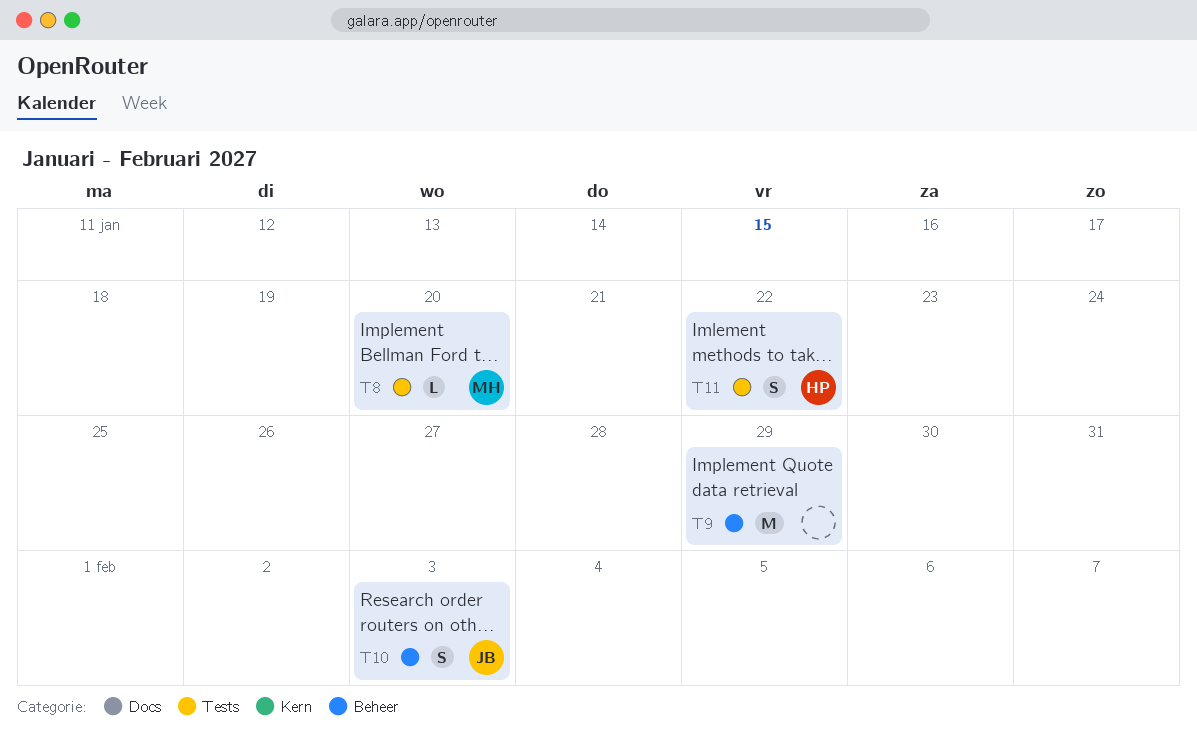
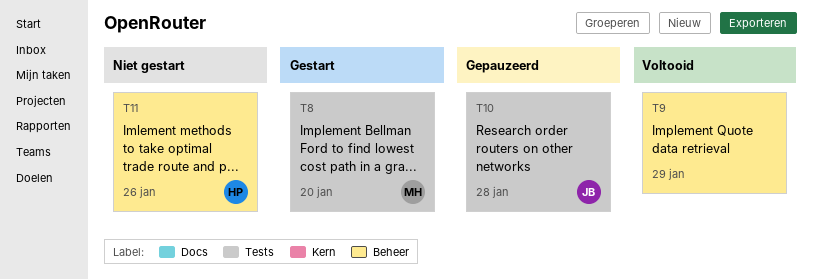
T10, label: Beheer -> Tests
T10, due: Feb 3 -> Jan 28
T11, label: Tests -> Beheer
T11, due: Jan 22 -> Jan 26

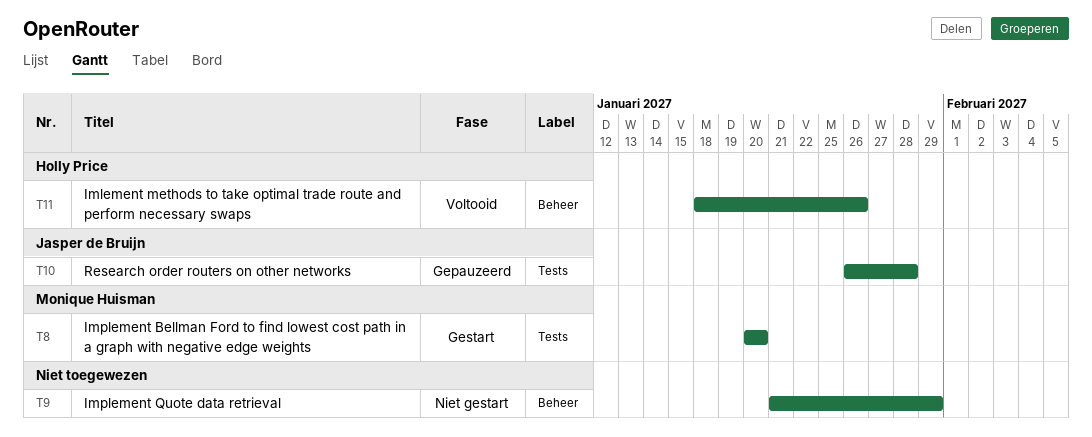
T9, status: Voltooid -> Niet gestart
T11, status: Niet gestart -> Voltooid

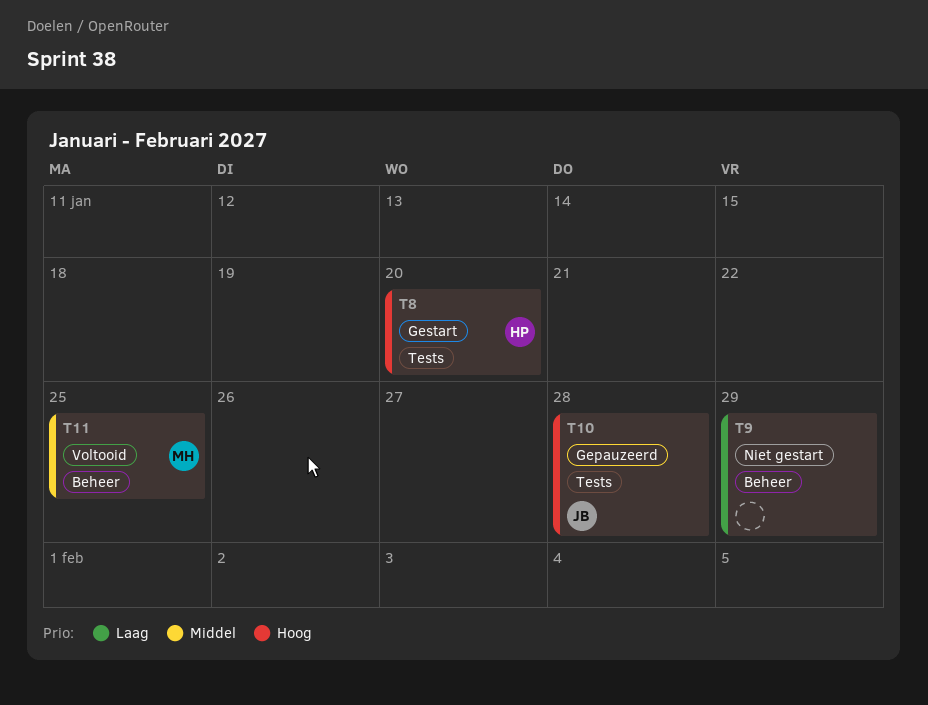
T8, owner: Monique Huisman -> Holly Price
T11, owner: Holly Price -> Monique Huisman
T11, due: Jan 26 -> Jan 25

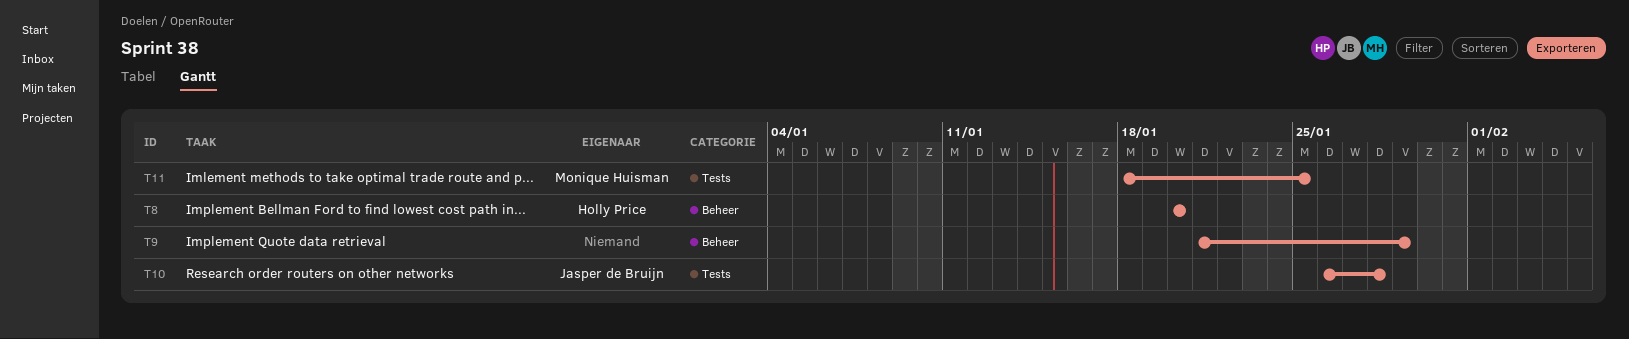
T8, label: Tests -> Beheer
T11, label: Beheer -> Tests

